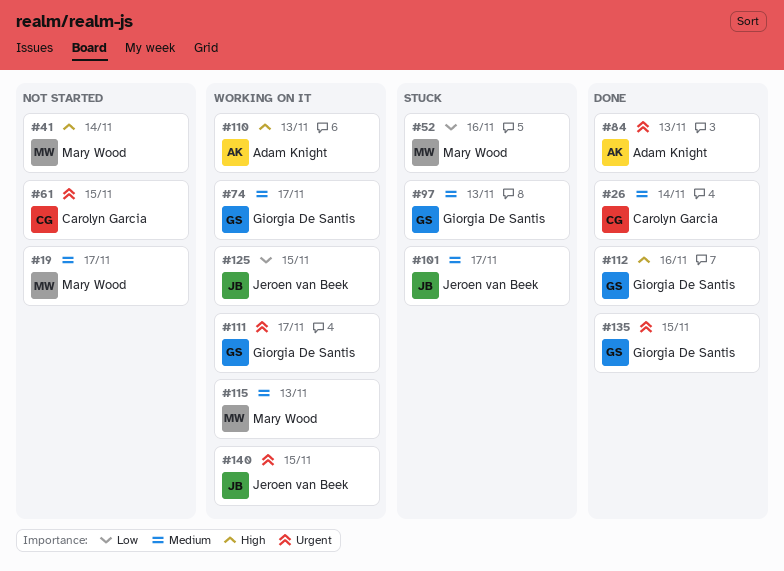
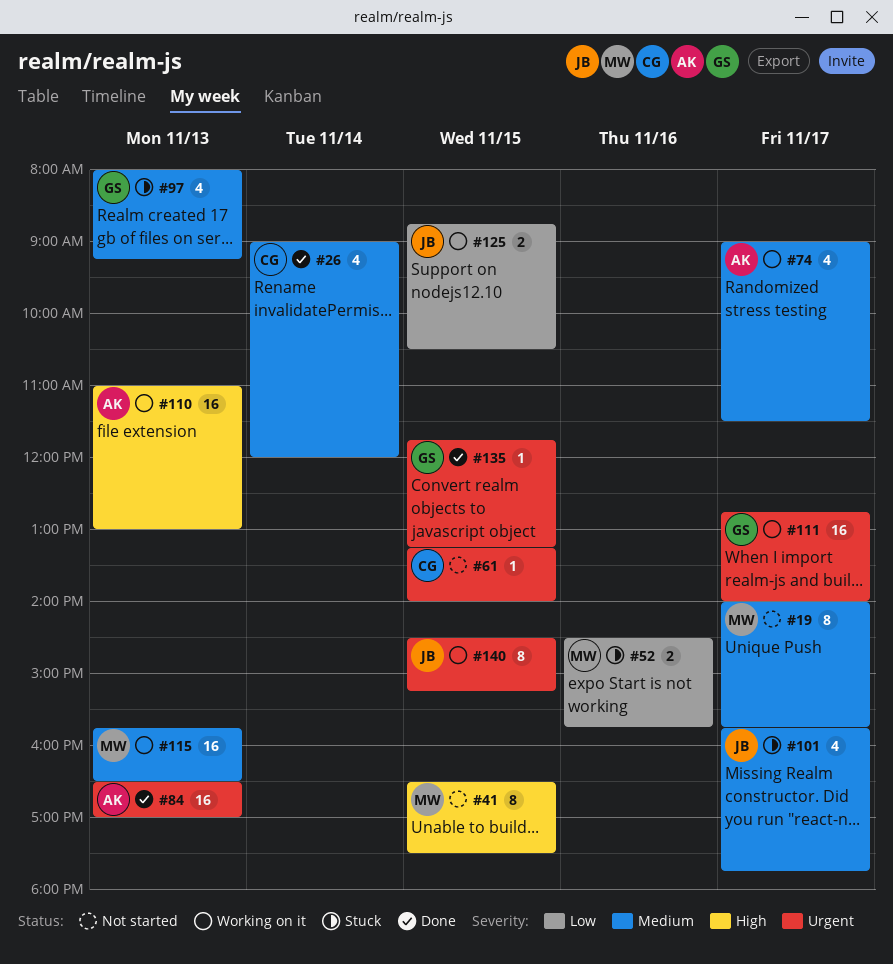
#41, day: Nov 14 -> Nov 15
#74, owner: Giorgia De Santis -> Adam Knight
#112: present -> none

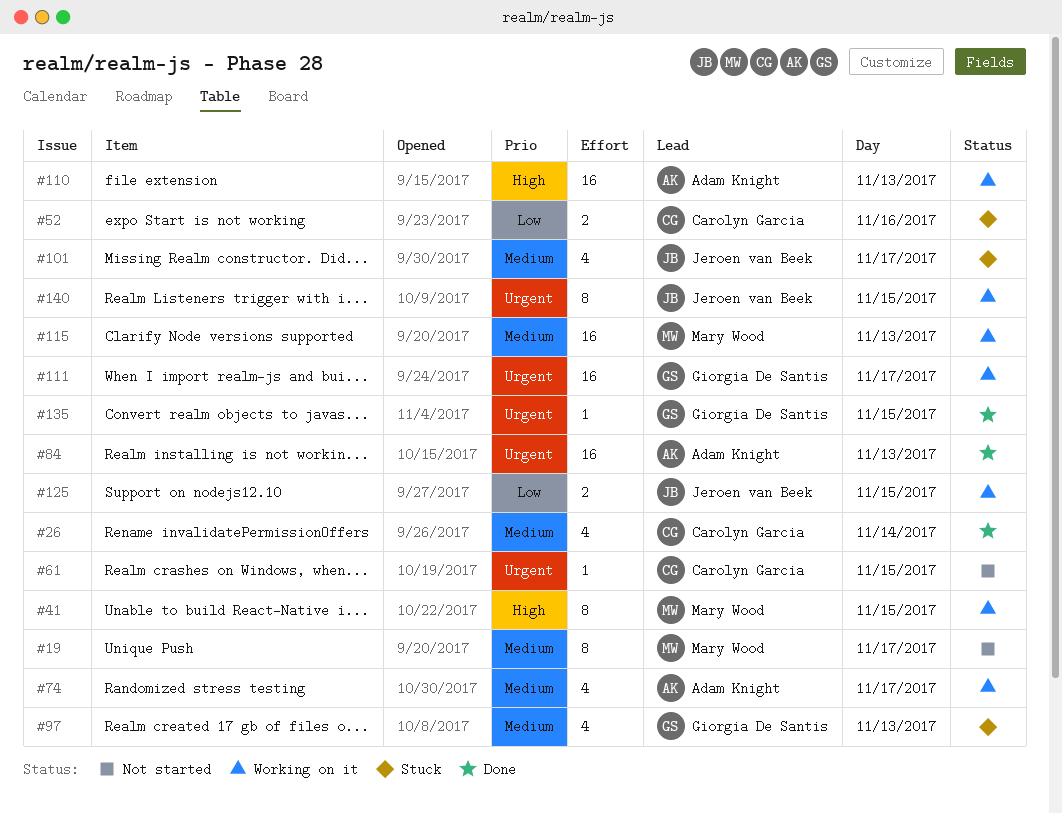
#41, status: Not started -> Working on it
#52, owner: Mary Wood -> Carolyn Garcia

